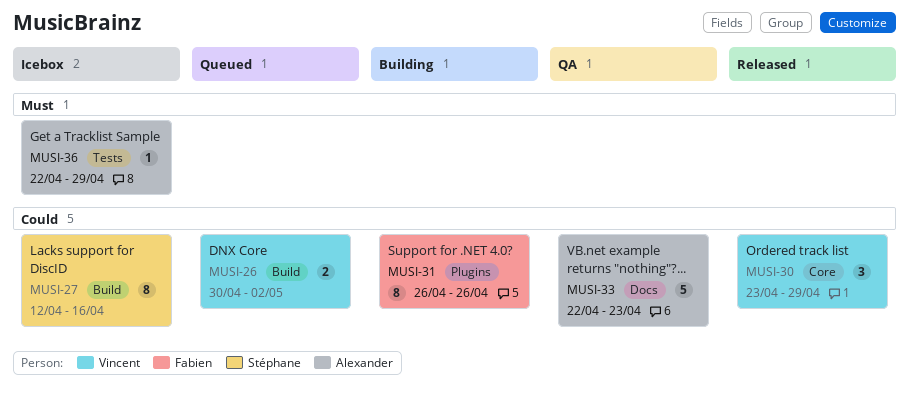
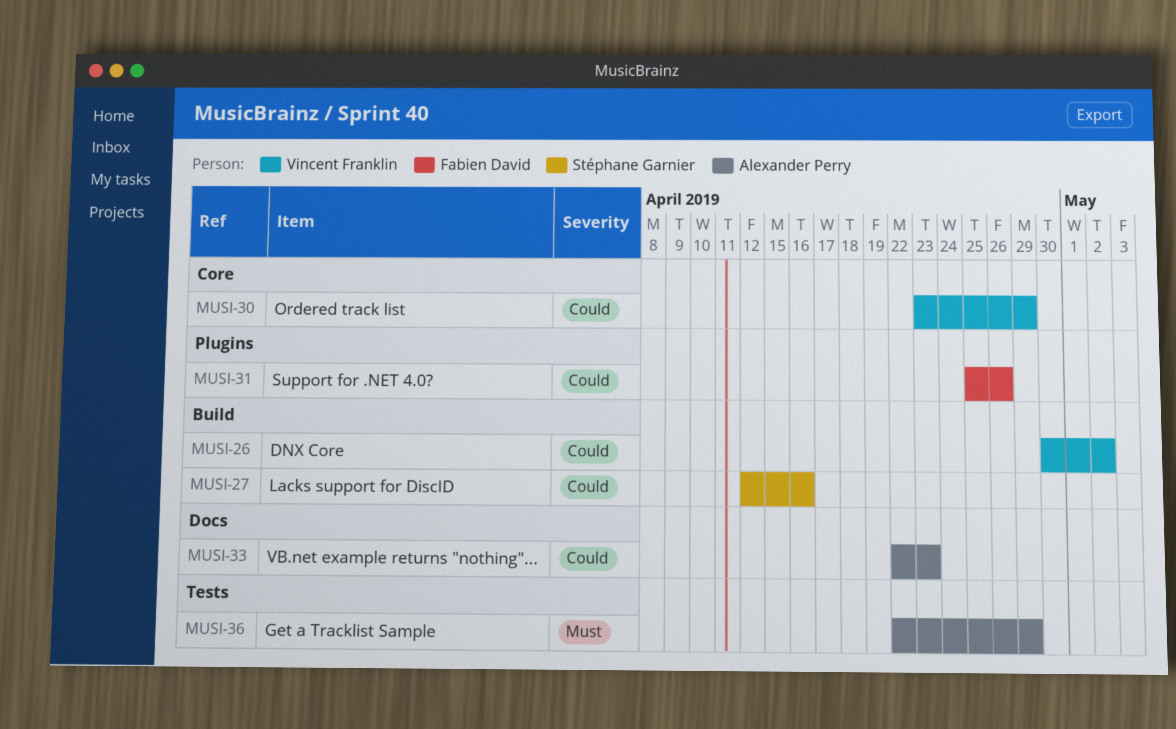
MUSI-31, start: Apr 26 -> Apr 25

